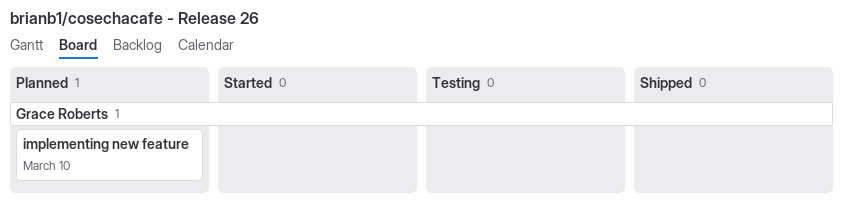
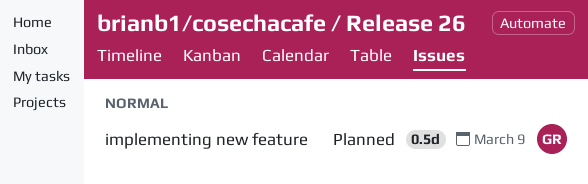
implementing new feature, due: Mar 10 -> Mar 9

